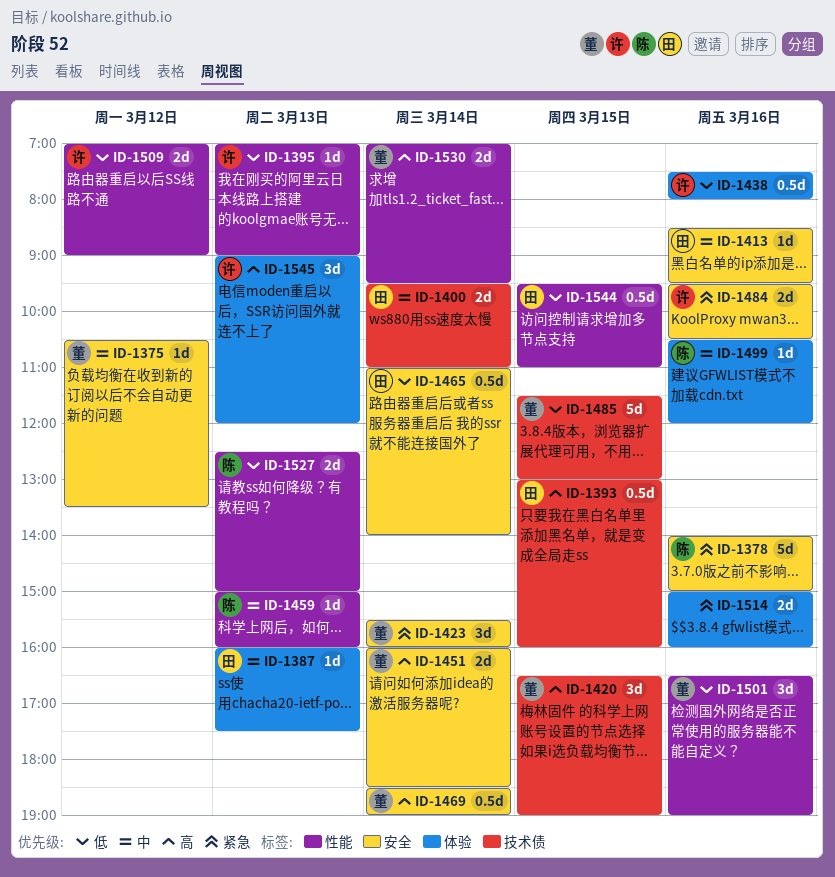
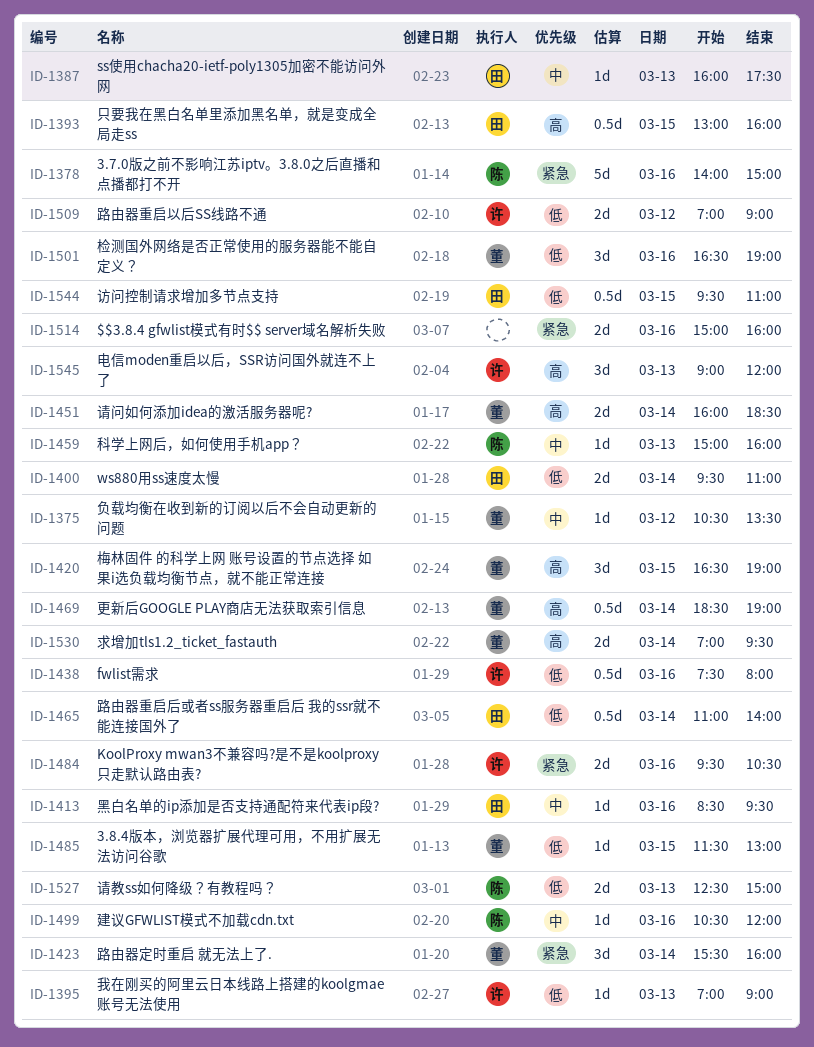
ID-1400, priority: 中 -> 低
ID-1485, estimate: 5d -> 1d

